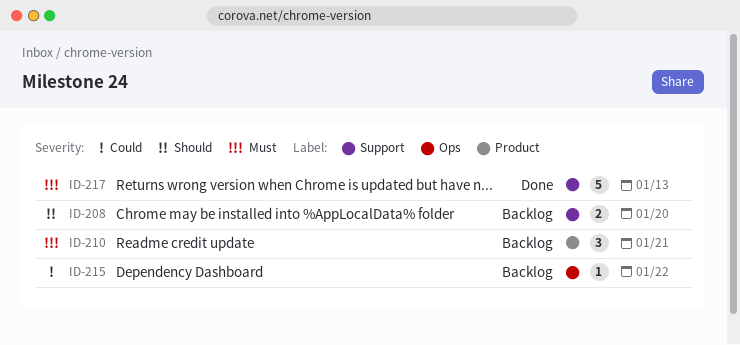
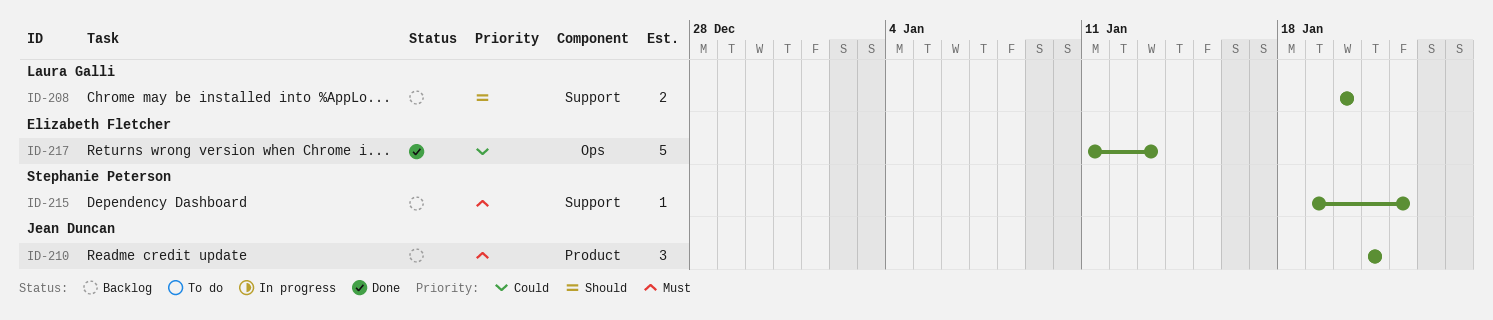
ID-215, priority: Could -> Must
ID-215, label: Ops -> Support
ID-217, priority: Must -> Could
ID-217, label: Support -> Ops

